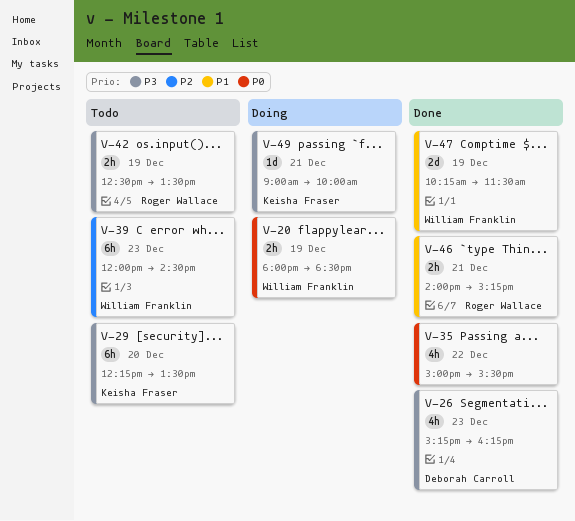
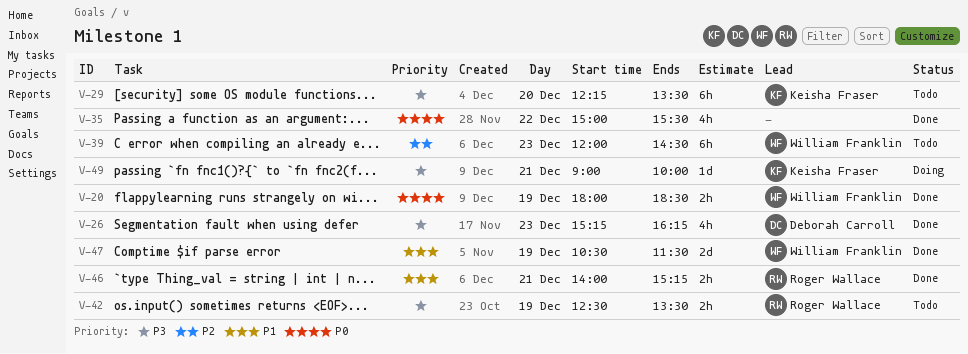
V-20, status: Doing -> Done
V-47, begins: 10:15 -> 10:30

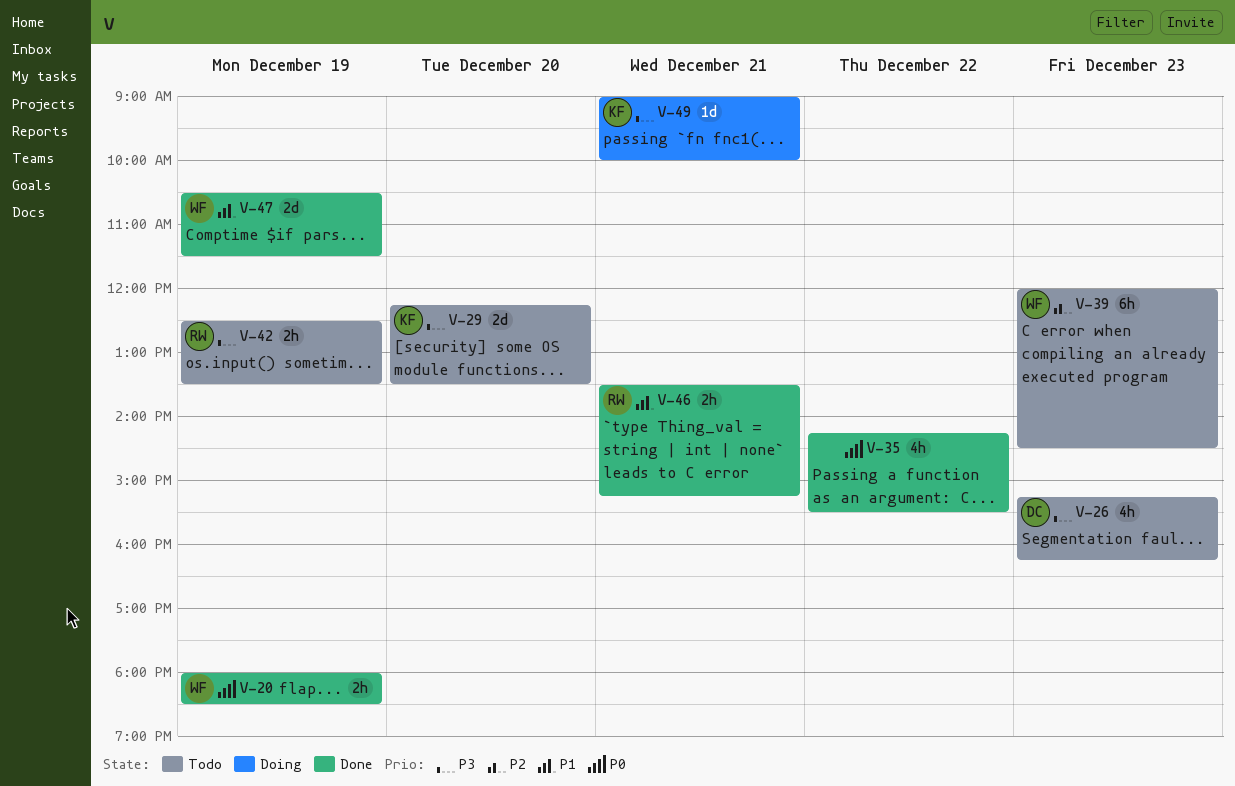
V-26, status: Done -> Todo
V-29, estimate: 6h -> 2d
V-35, begins: 15:00 -> 14:15
V-46, begins: 14:00 -> 13:30

